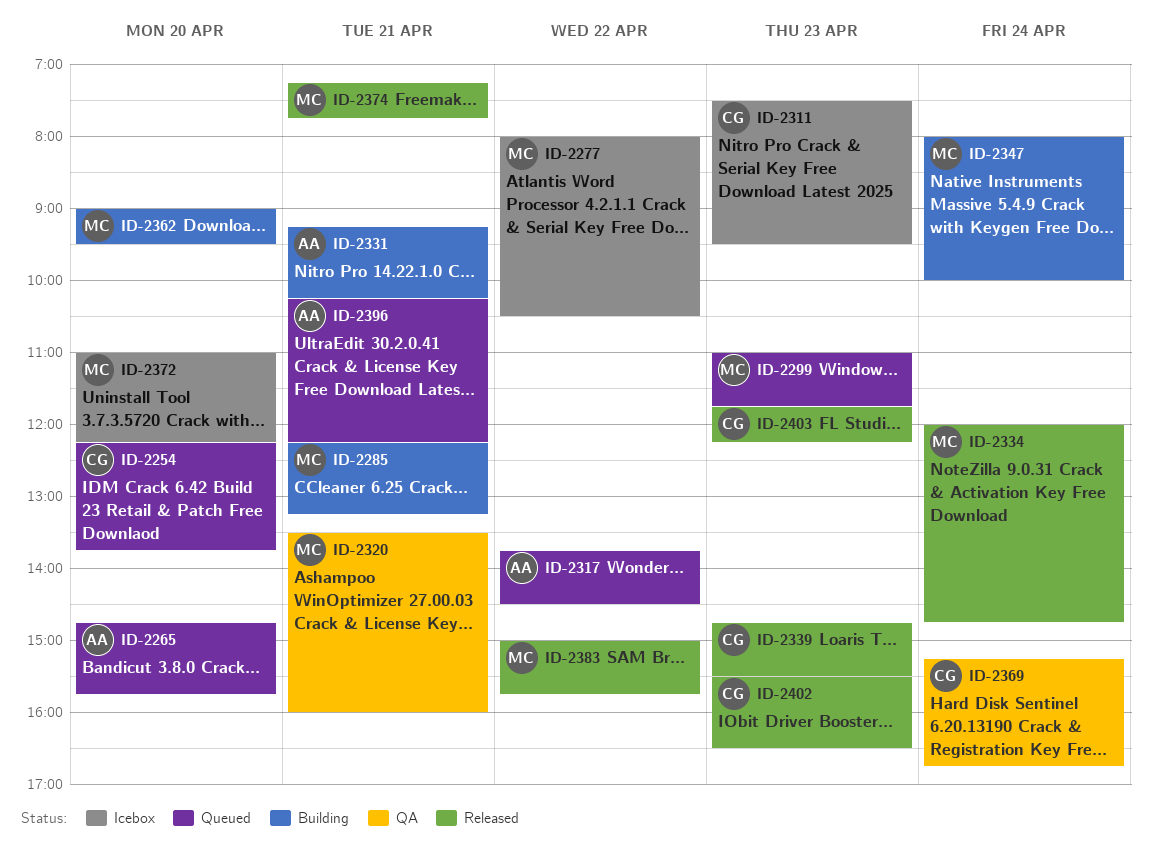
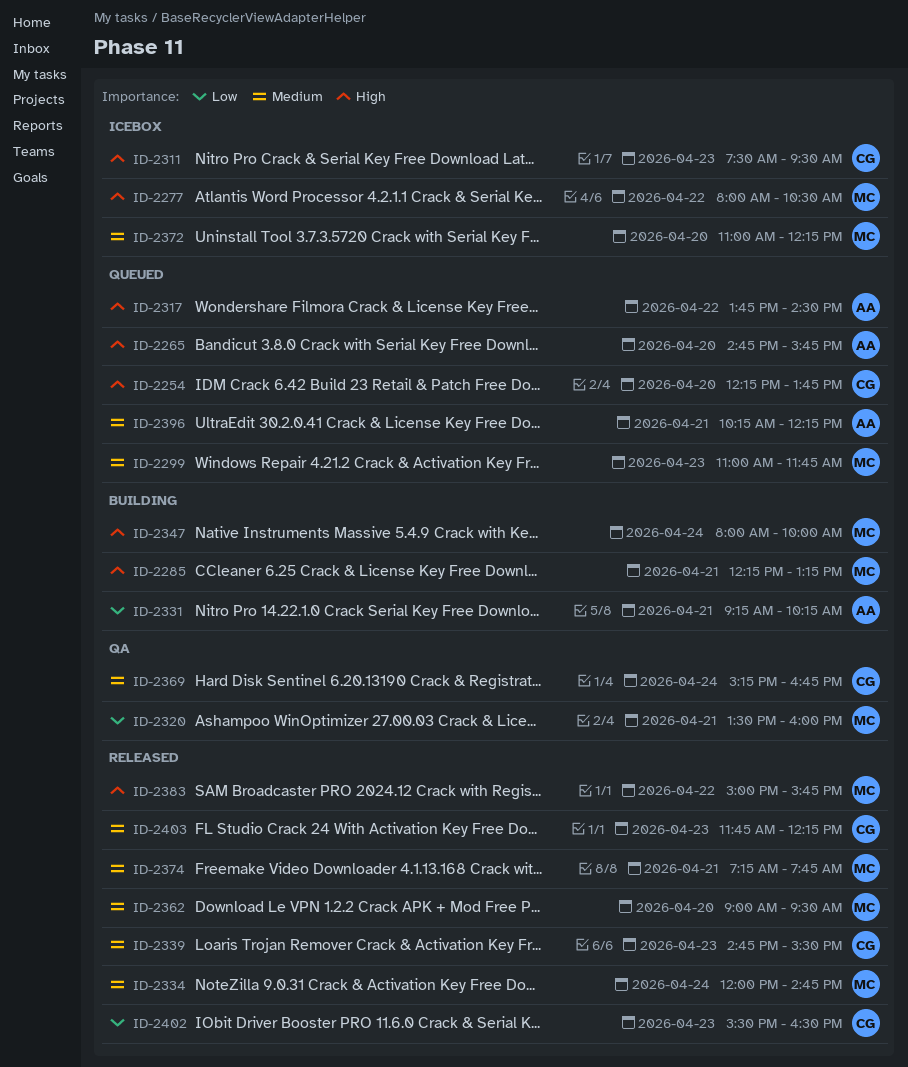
ID-2362, status: Building -> Released

